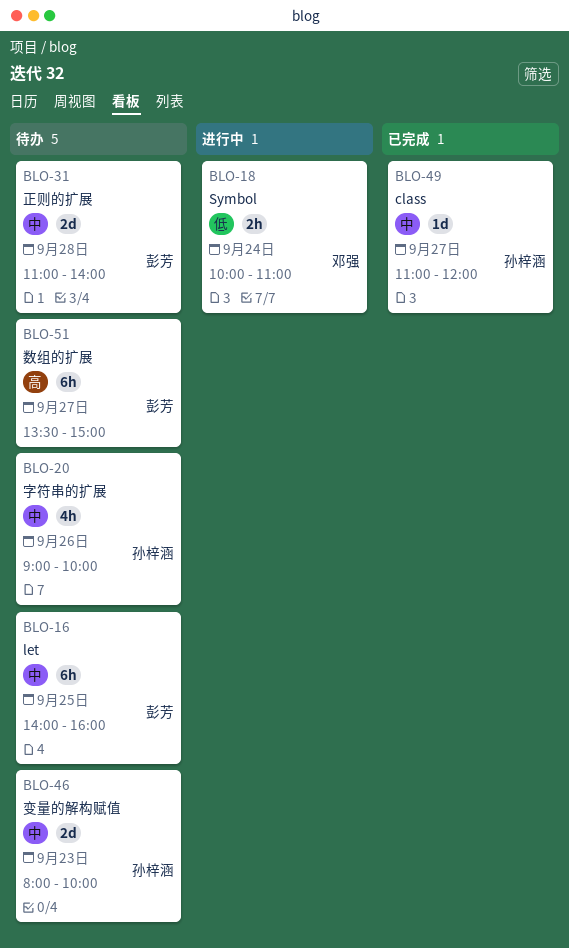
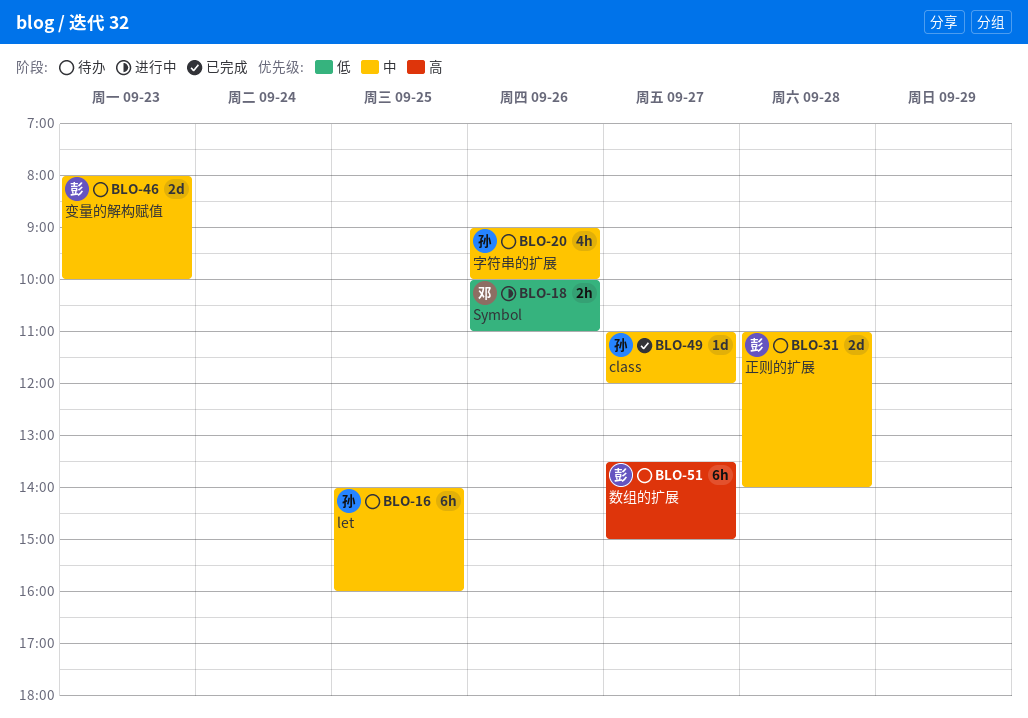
BLO-16, owner: 彭芳 -> 孙梓涵
BLO-18, day: Sep 24 -> Sep 26
BLO-46, owner: 孙梓涵 -> 彭芳

